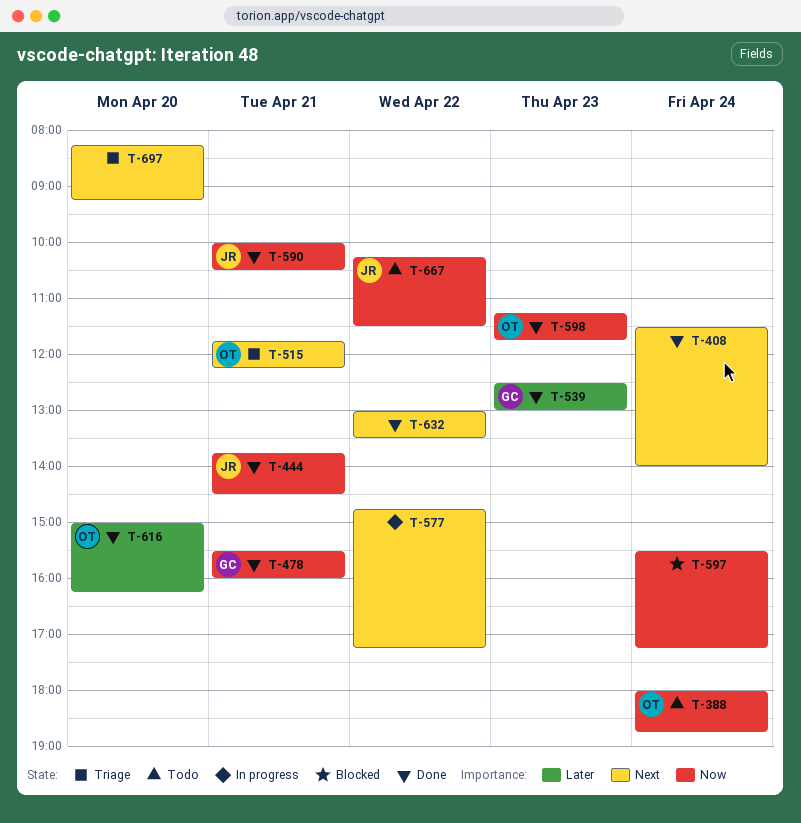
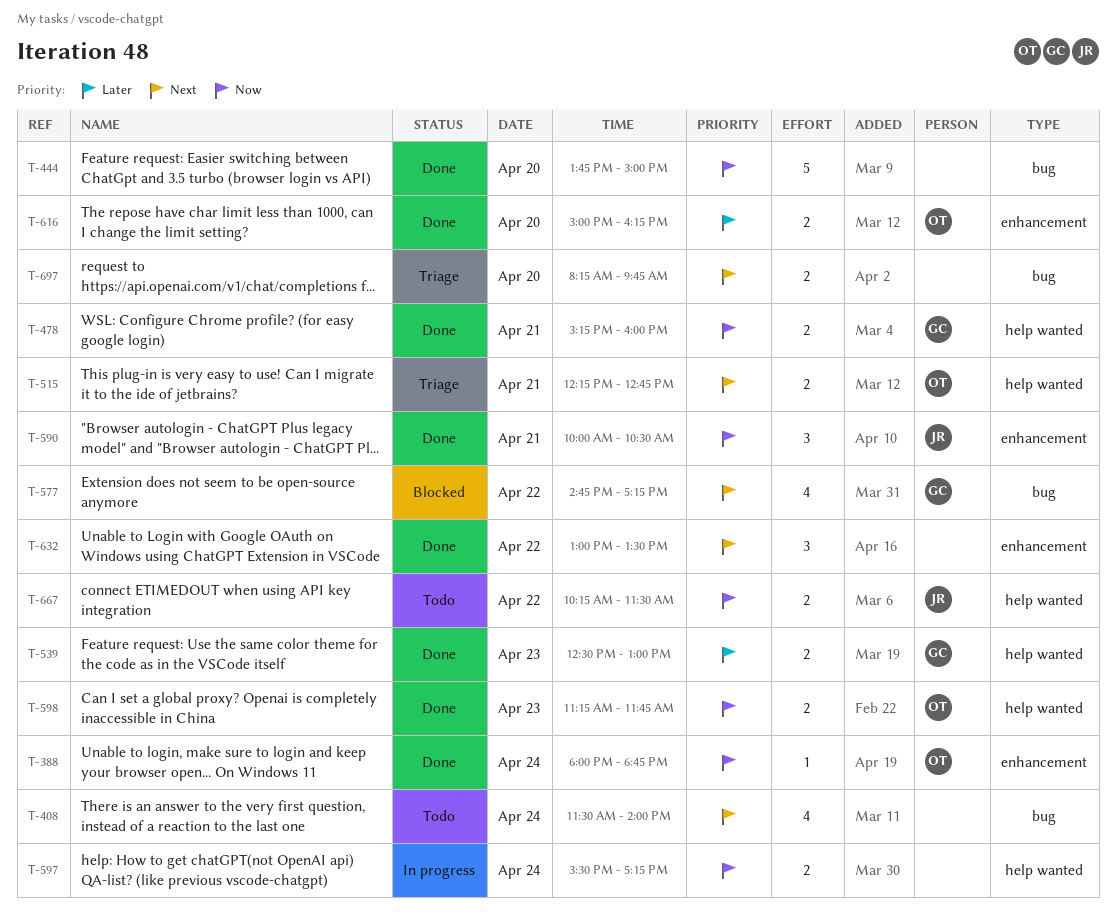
T-388, status: Todo -> Done
T-408, status: Done -> Todo
T-444, owner: JR -> none
T-444, day: Apr 21 -> Apr 20
T-444, ends: 14:30 -> 15:00
T-478, begins: 15:30 -> 15:15
T-515, begins: 11:45 -> 12:15
T-515, ends: 12:15 -> 12:45
T-577, status: In progress -> Blocked
T-577, owner: none -> GC
T-597, status: Blocked -> In progress
T-697, ends: 09:15 -> 09:45

